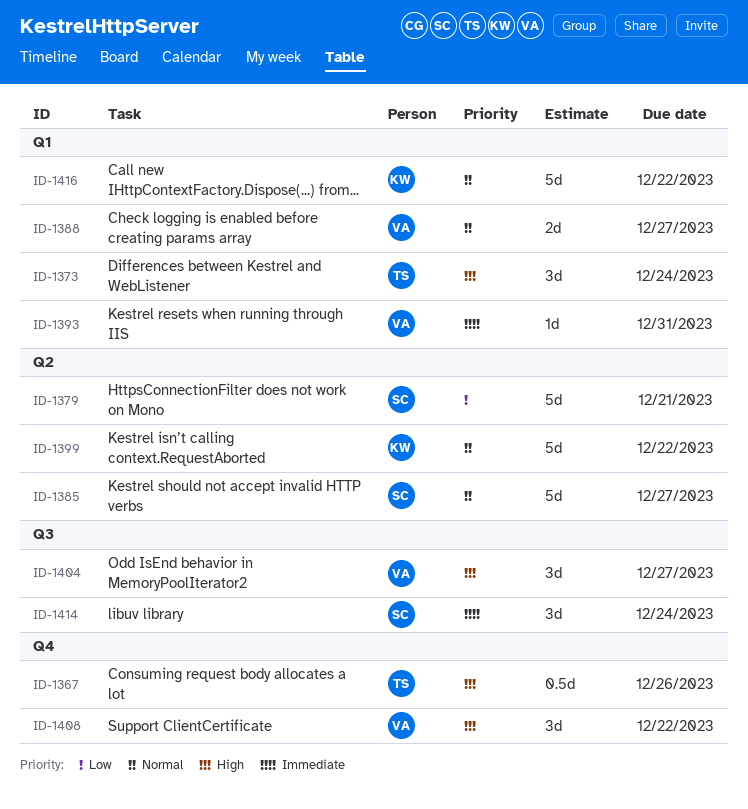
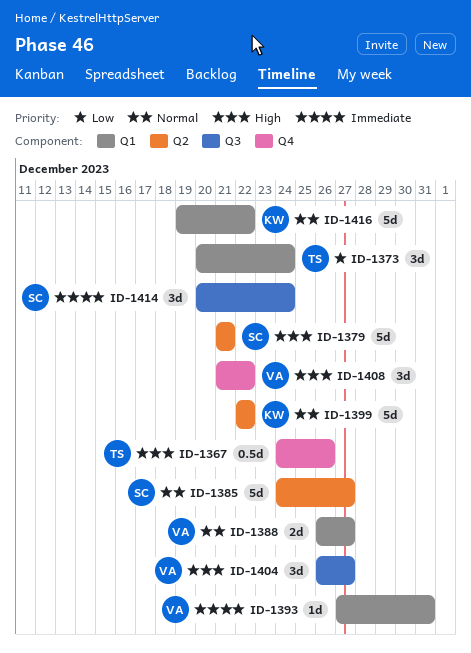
ID-1373, priority: High -> Low
ID-1379, priority: Low -> High

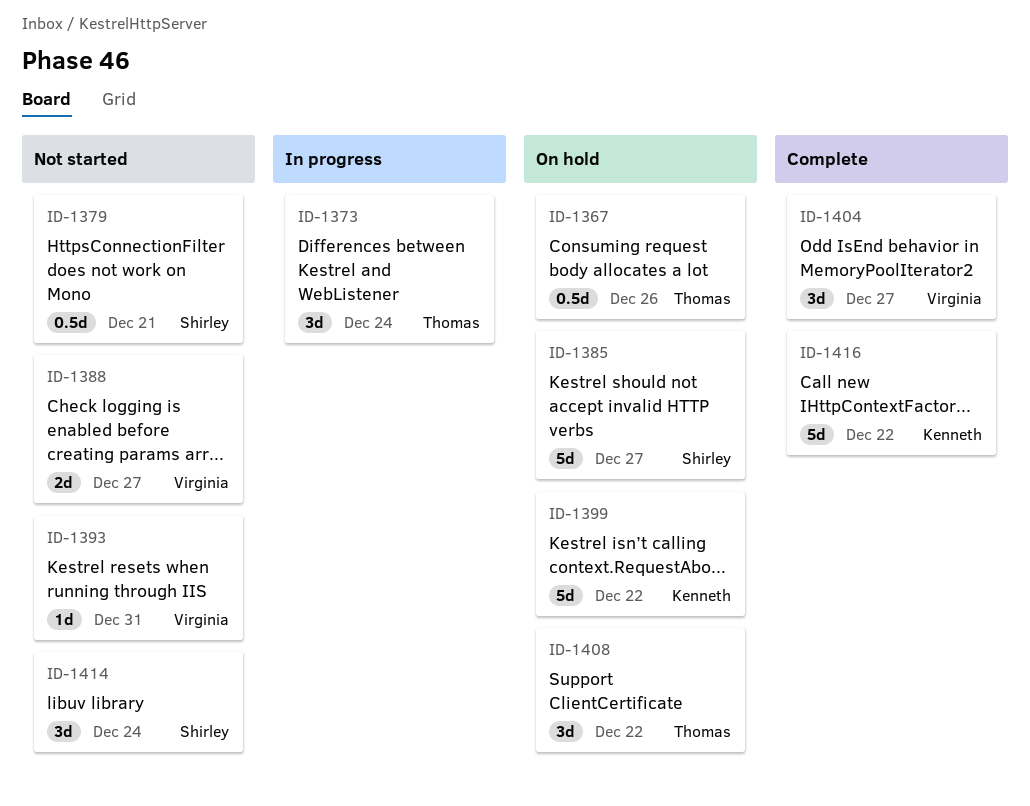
ID-1379, estimate: 5d -> 0.5d
ID-1408, owner: Virginia -> Thomas

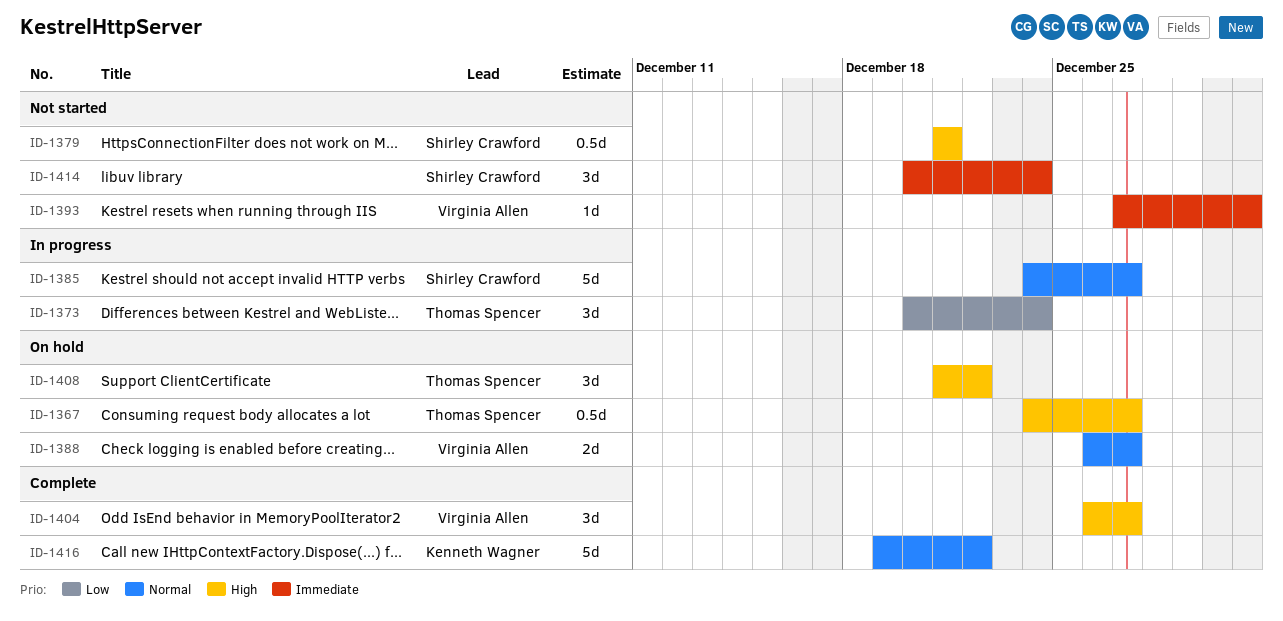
ID-1367, due: Dec 26 -> Dec 27
ID-1385, status: On hold -> In progress
ID-1388, status: Not started -> On hold
ID-1399: present -> none

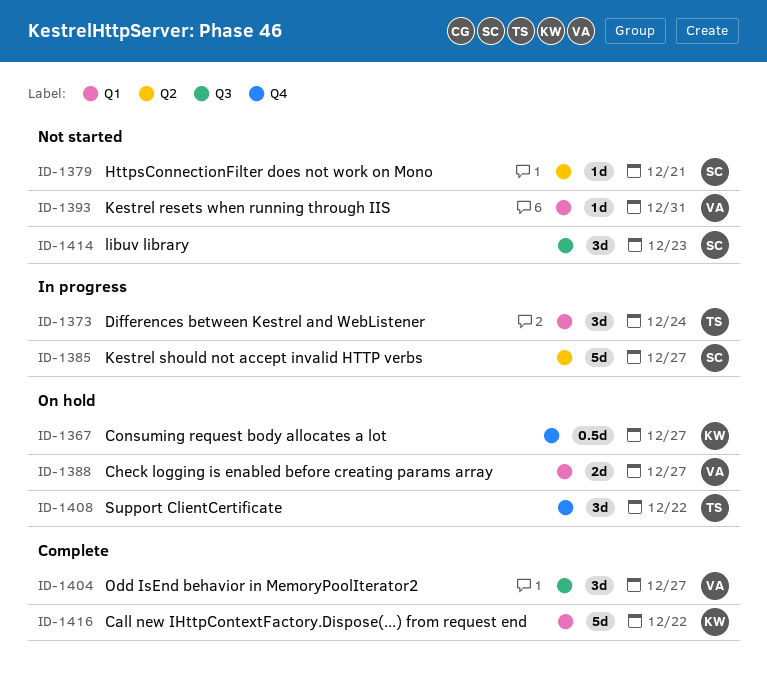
ID-1367, owner: Thomas Spencer -> Kenneth Wagner
ID-1379, estimate: 0.5d -> 1d
ID-1414, due: Dec 24 -> Dec 23

